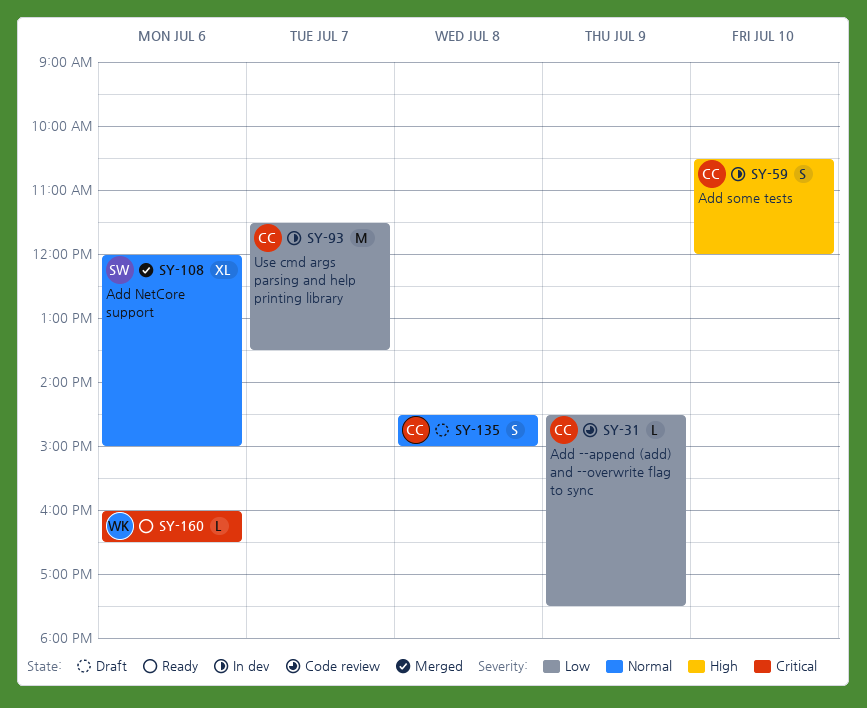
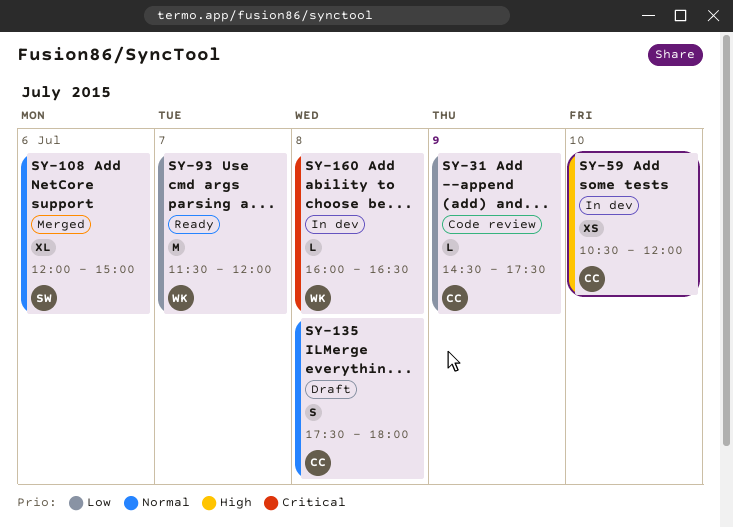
SY-59, estimate: S -> XS
SY-93, status: In dev -> Ready
SY-93, owner: CC -> WK
SY-93, ends: 13:30 -> 12:00
SY-135, begins: 14:30 -> 17:30
SY-135, ends: 15:00 -> 18:00
SY-160, status: Ready -> In dev
SY-160, day: Jul 6 -> Jul 8

